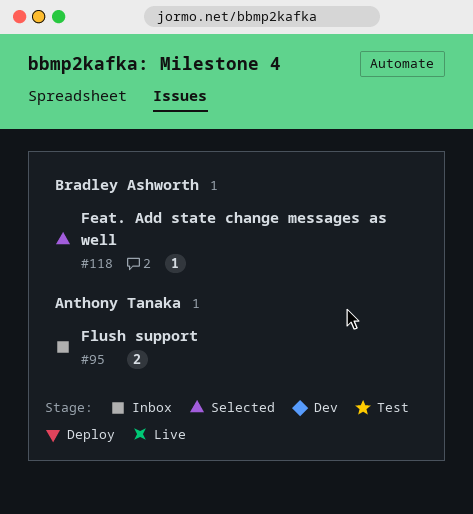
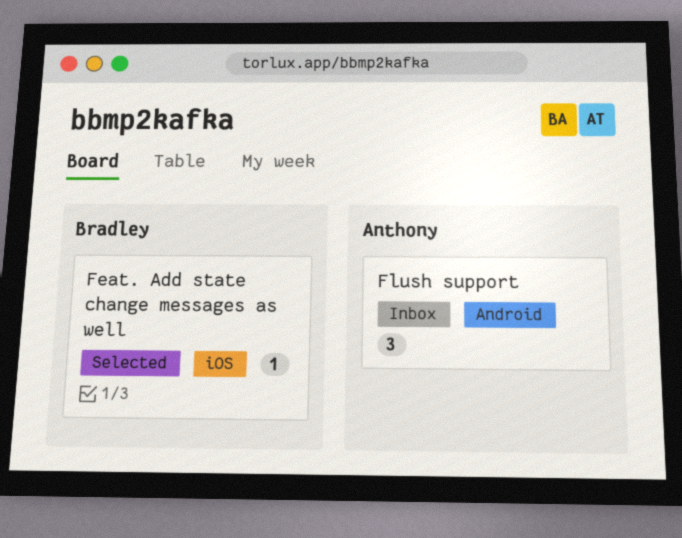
Flush support, estimate: 2 -> 3

